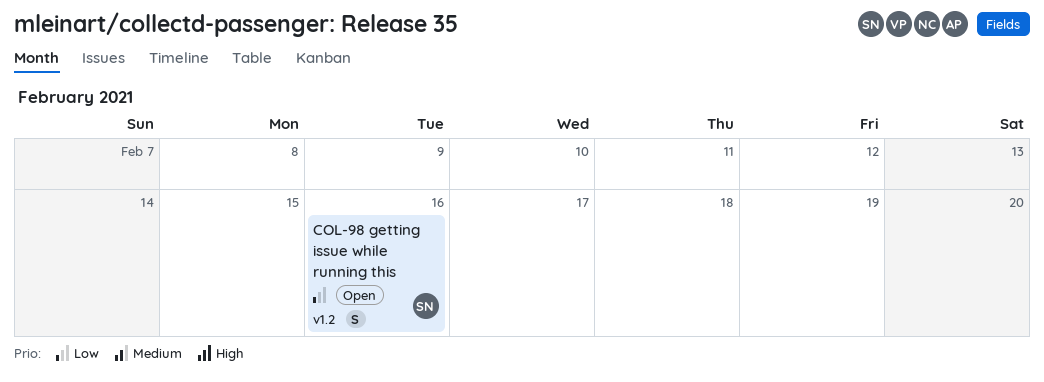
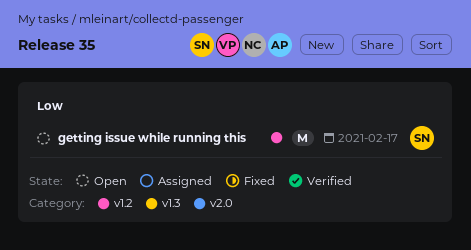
getting issue while running this, estimate: S -> M
getting issue while running this, due: Feb 16 -> Feb 17

